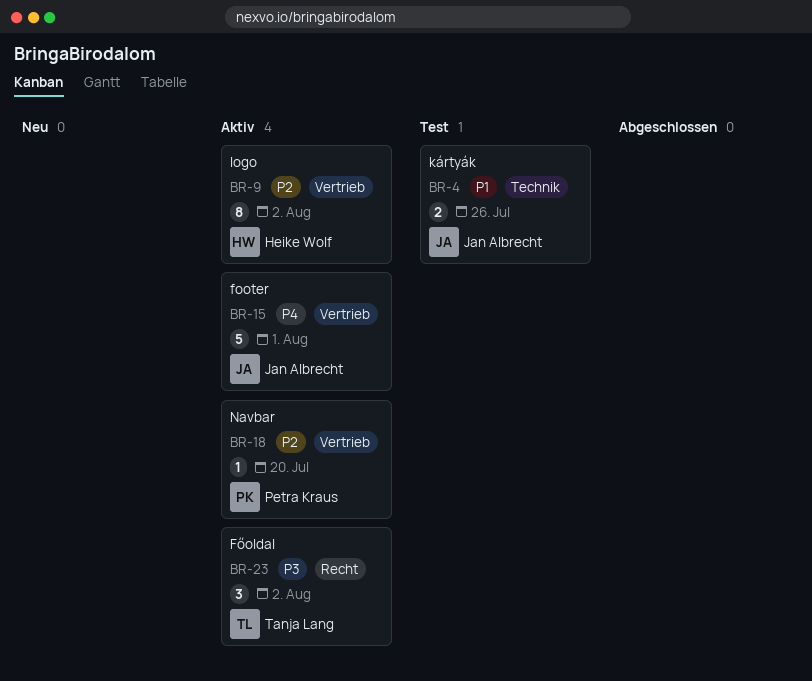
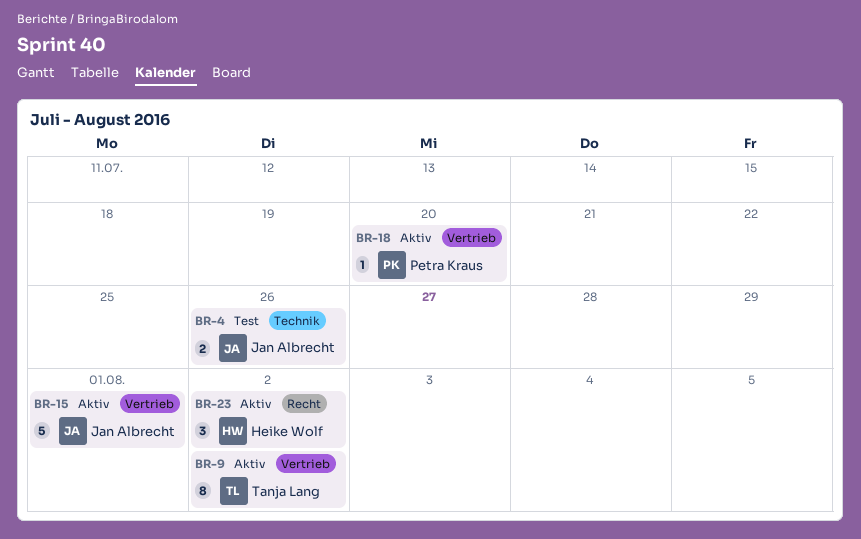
BR-9, owner: Heike Wolf -> Tanja Lang
BR-23, owner: Tanja Lang -> Heike Wolf

